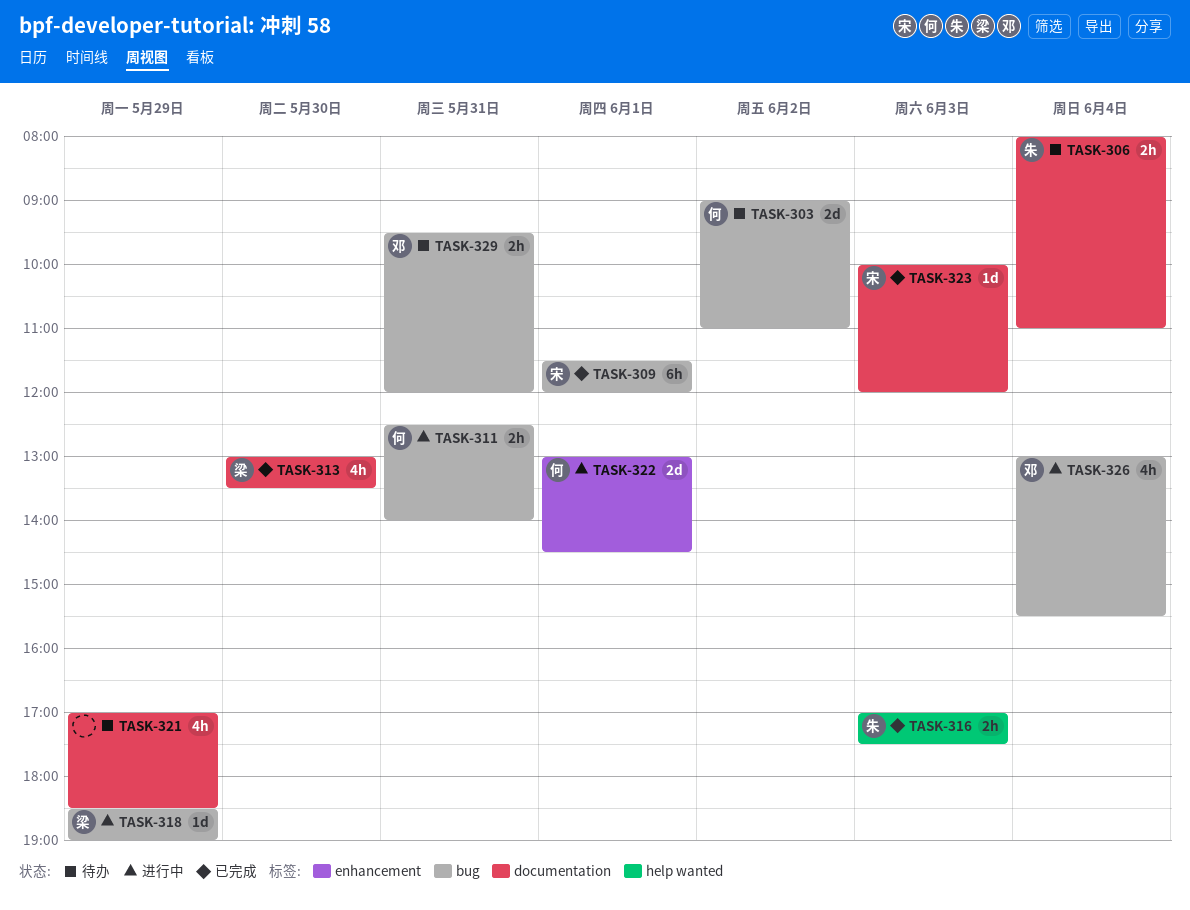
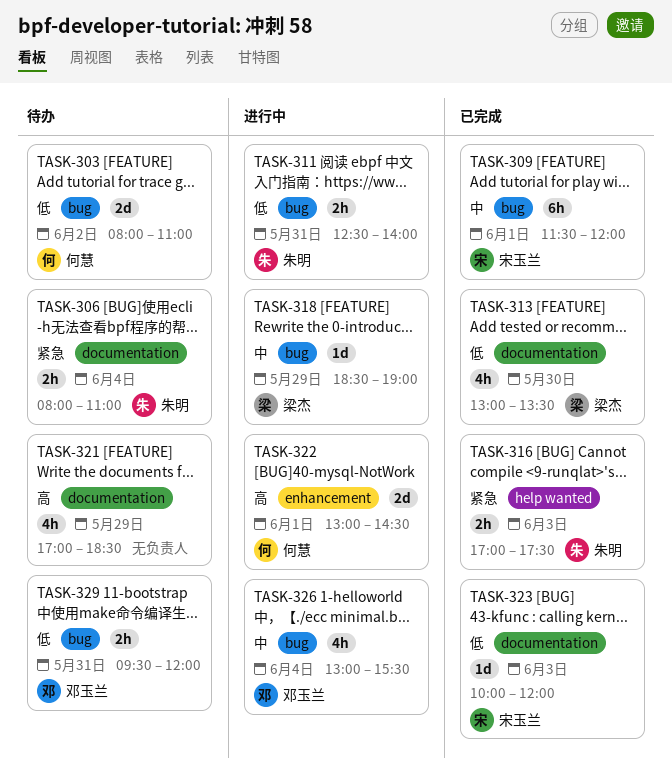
TASK-303, begins: 09:00 -> 08:00
TASK-311, owner: 何慧 -> 朱明

